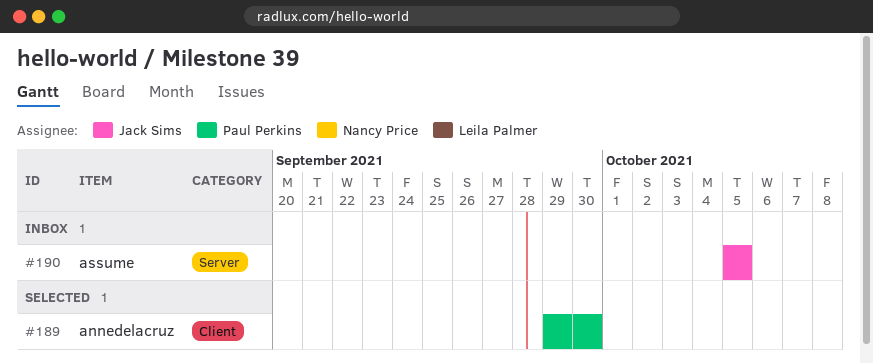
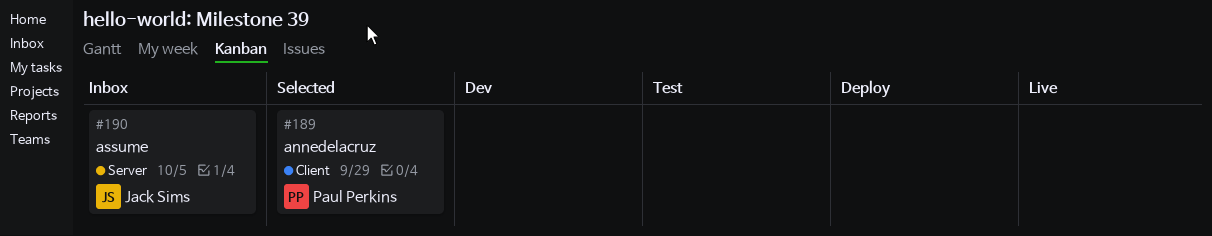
#189, due: Sep 30 -> Sep 29

